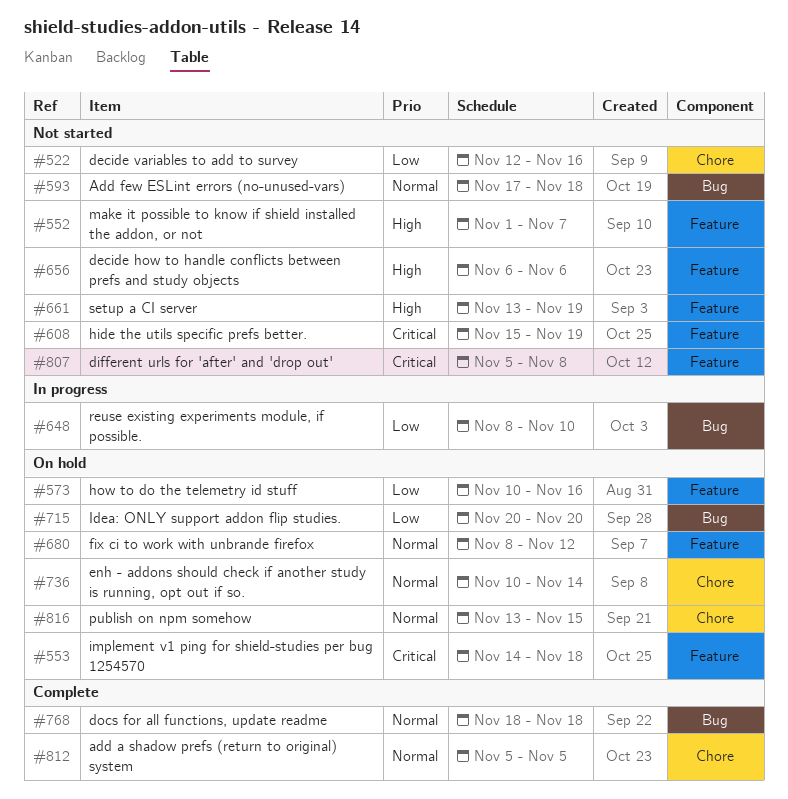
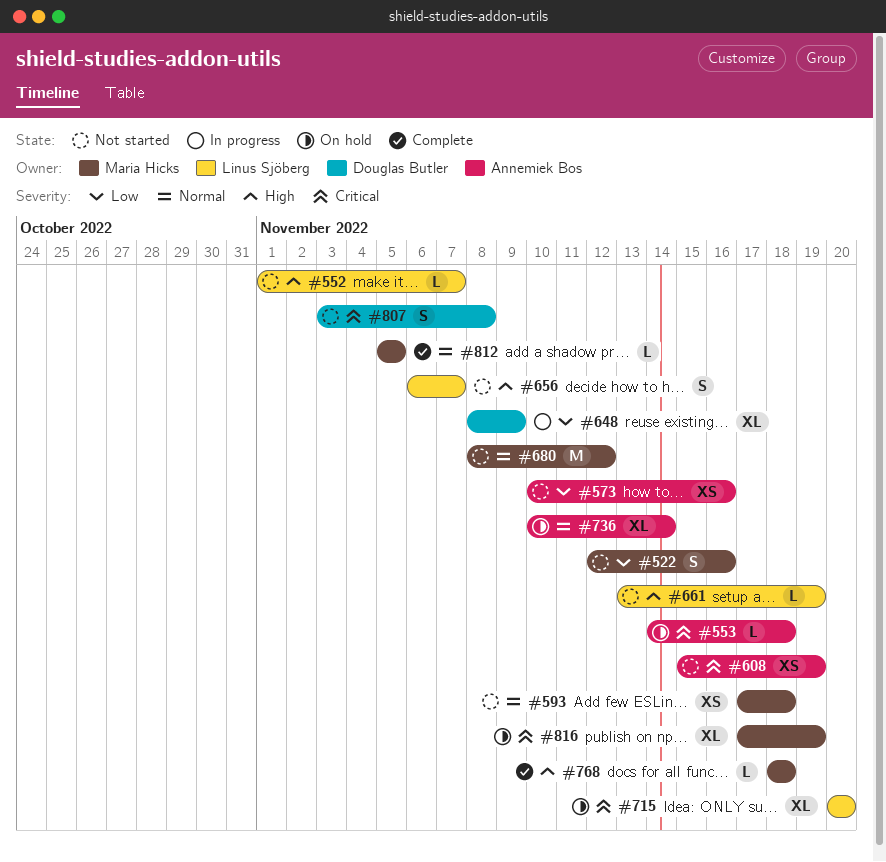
#573, status: On hold -> Not started
#648, due: Nov 10 -> Nov 9
#656, due: Nov 6 -> Nov 7
#680, status: On hold -> Not started
#715, priority: Low -> Critical
#768, priority: Normal -> High
#807, start: Nov 5 -> Nov 3
#816, priority: Normal -> Critical
#816, start: Nov 13 -> Nov 17
#816, due: Nov 15 -> Nov 19

